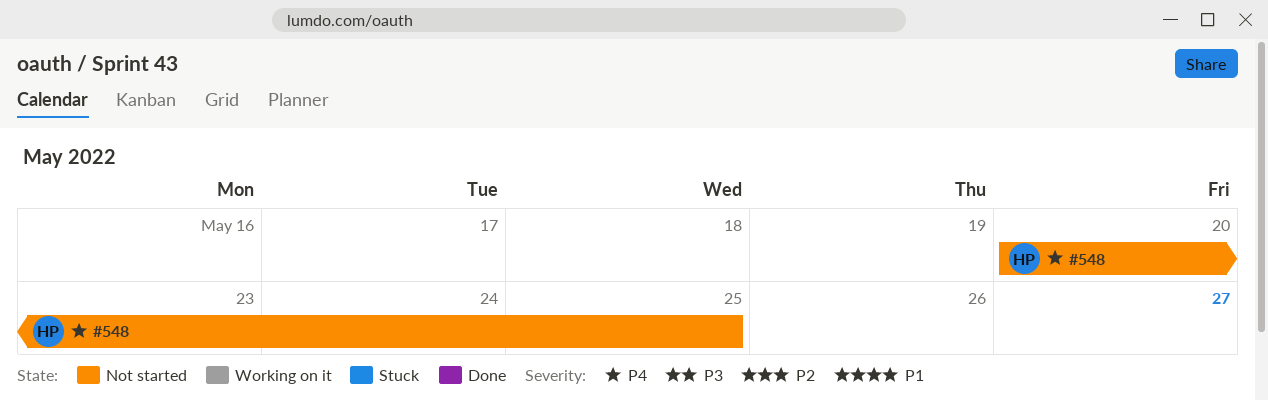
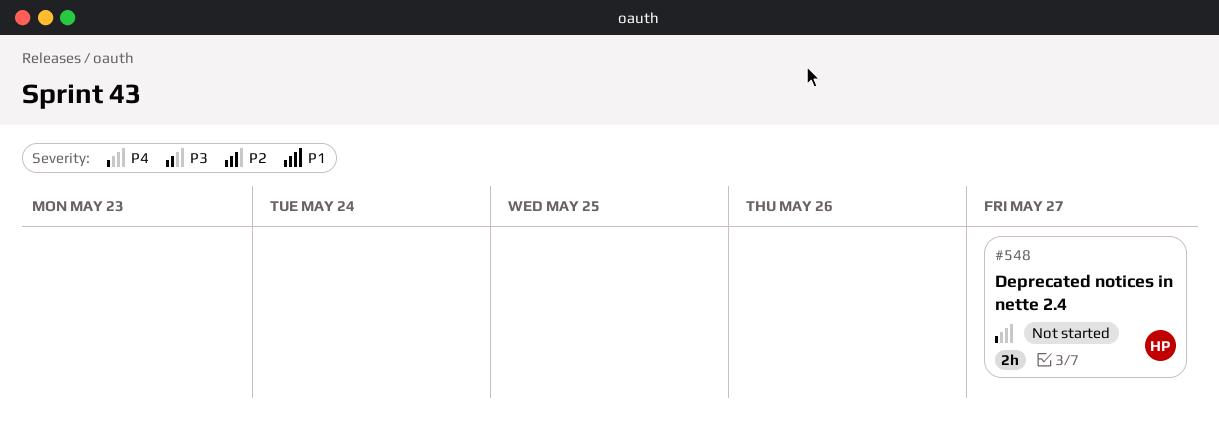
#548, due: May 25 -> May 27

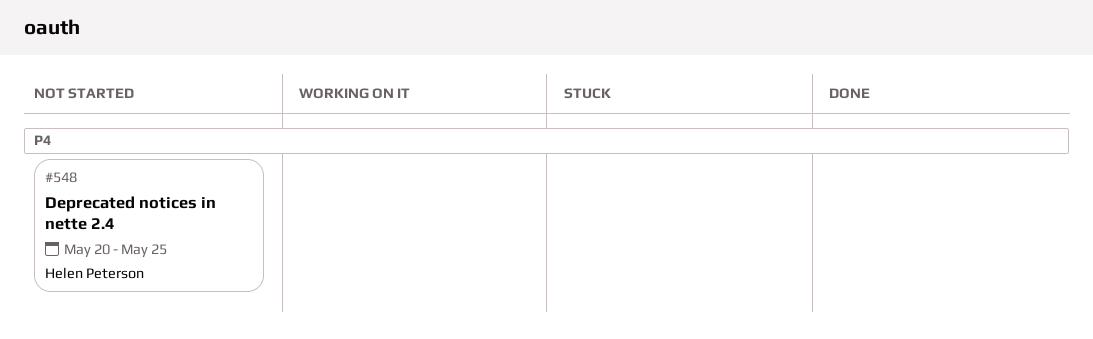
#548, due: May 27 -> May 25

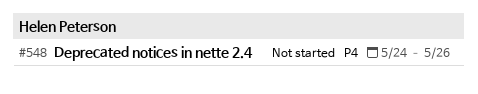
#548, start: May 20 -> May 24
#548, due: May 25 -> May 26

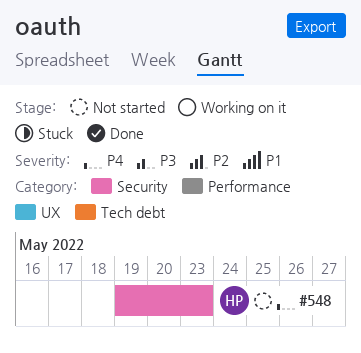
#548, start: May 24 -> May 19
#548, due: May 26 -> May 23

